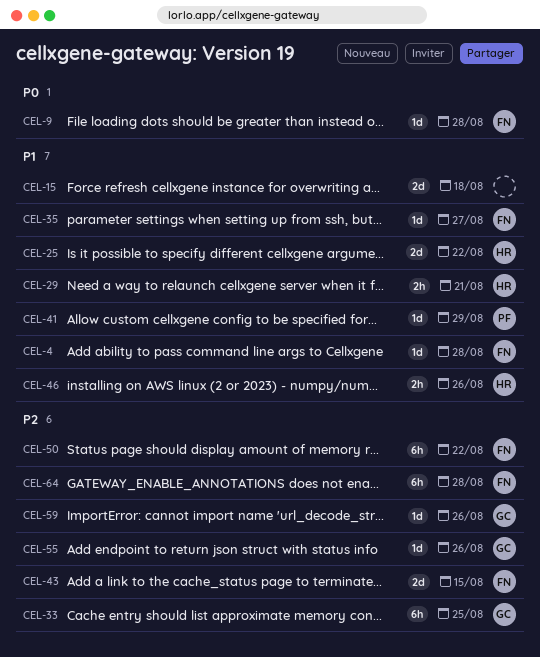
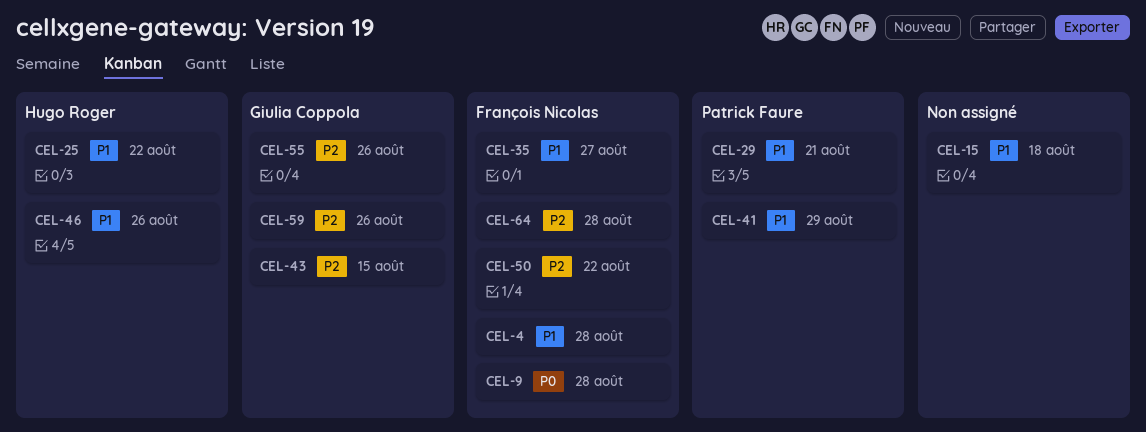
CEL-29, owner: Hugo Roger -> Patrick Faure
CEL-33: present -> none
CEL-43, owner: François Nicolas -> Giulia Coppola

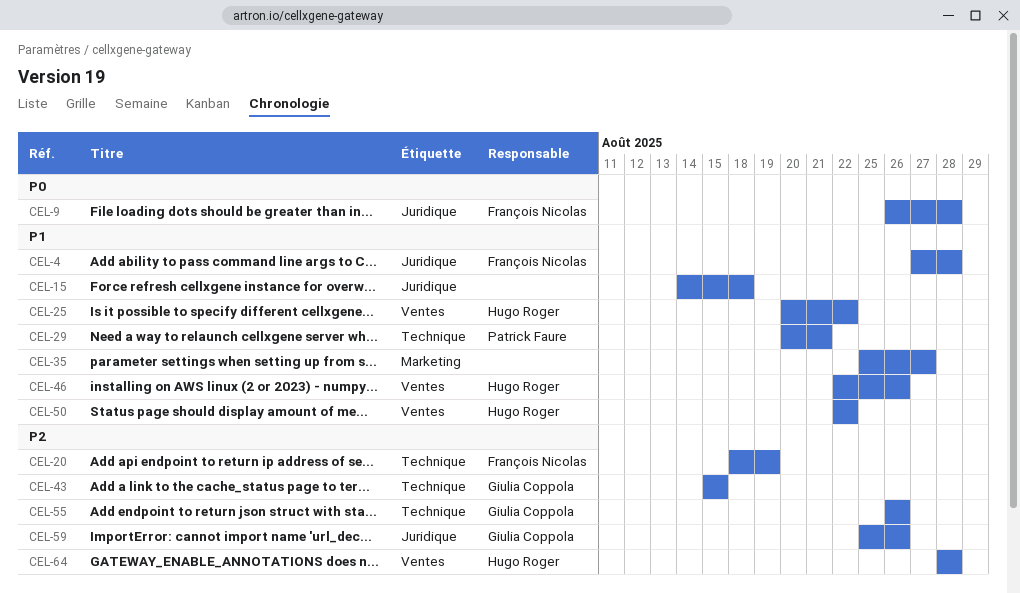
CEL-20: none -> present
CEL-35, owner: François Nicolas -> none
CEL-41: present -> none
CEL-50, owner: François Nicolas -> Hugo Roger
CEL-50, priority: P2 -> P1
CEL-64, owner: François Nicolas -> Hugo Roger

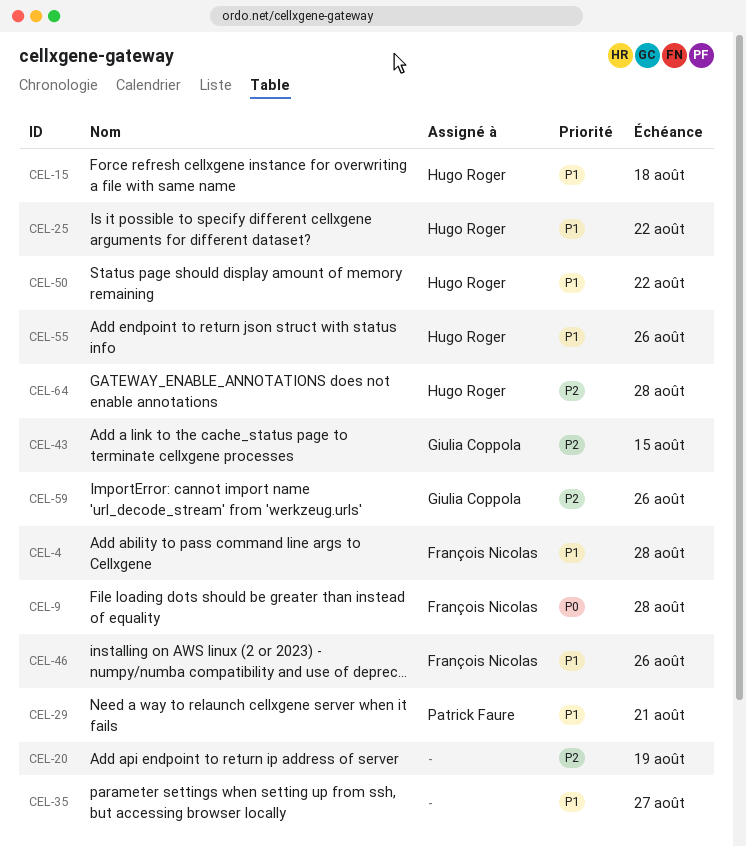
CEL-15, owner: none -> Hugo Roger
CEL-20, owner: François Nicolas -> none
CEL-46, owner: Hugo Roger -> François Nicolas
CEL-55, owner: Giulia Coppola -> Hugo Roger
CEL-55, priority: P2 -> P1

